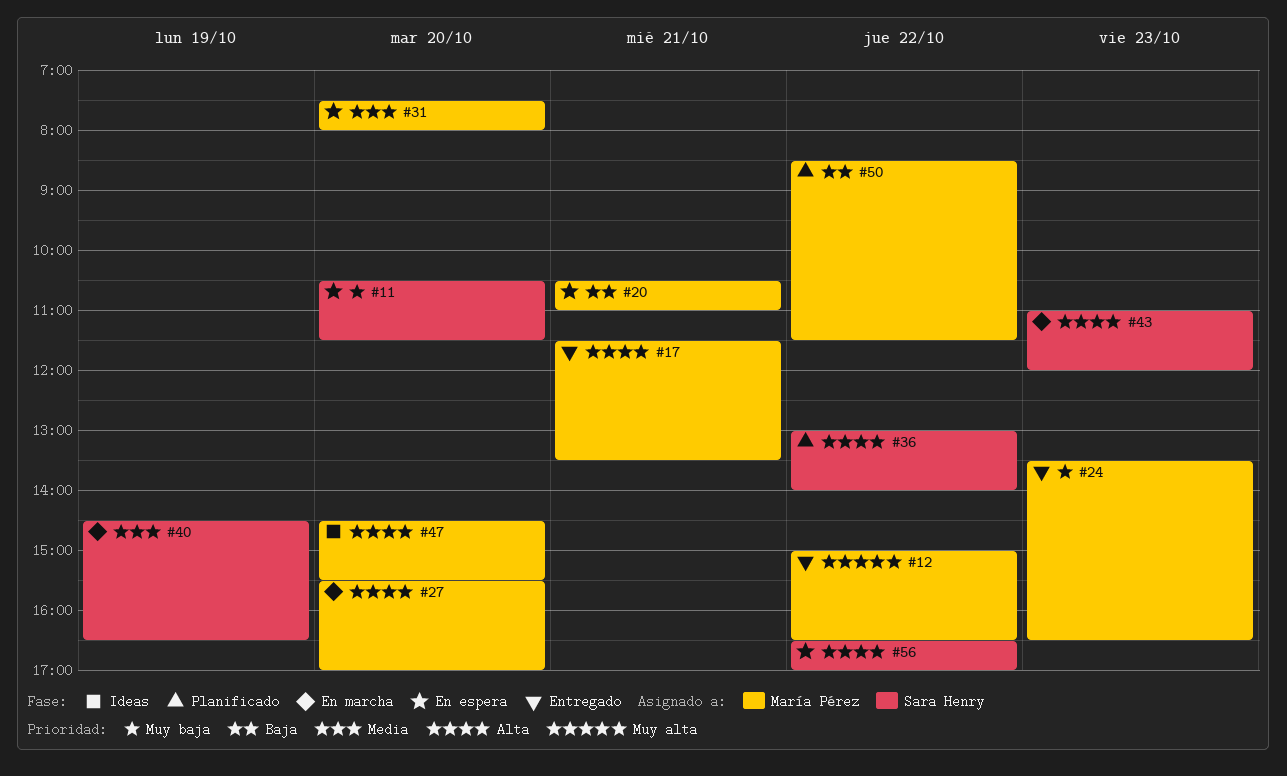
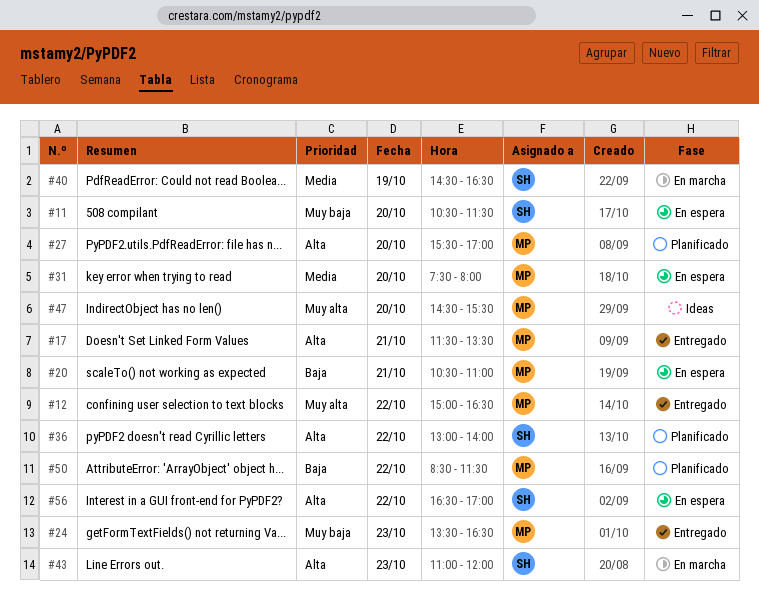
#27, status: En marcha -> Planificado
#47, priority: Alta -> Muy alta

